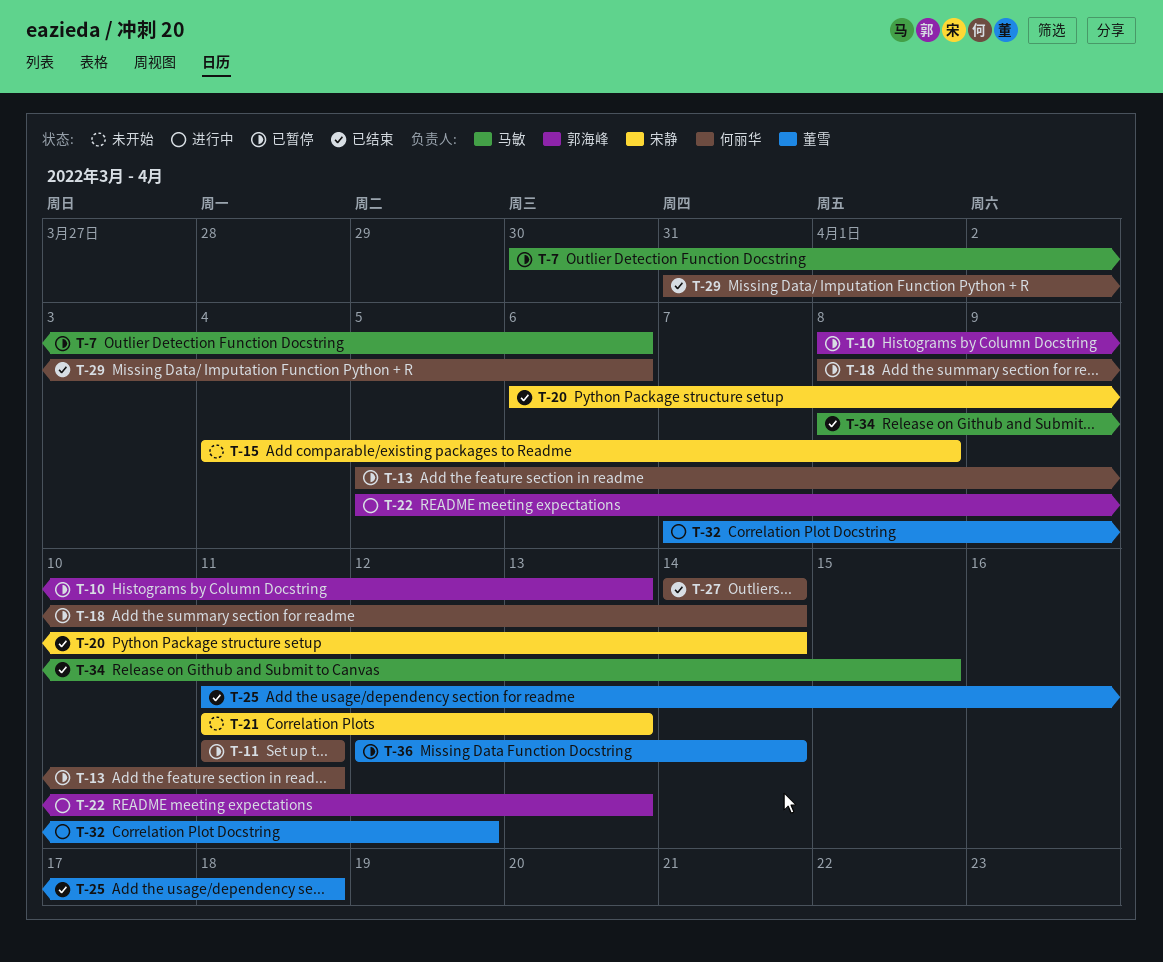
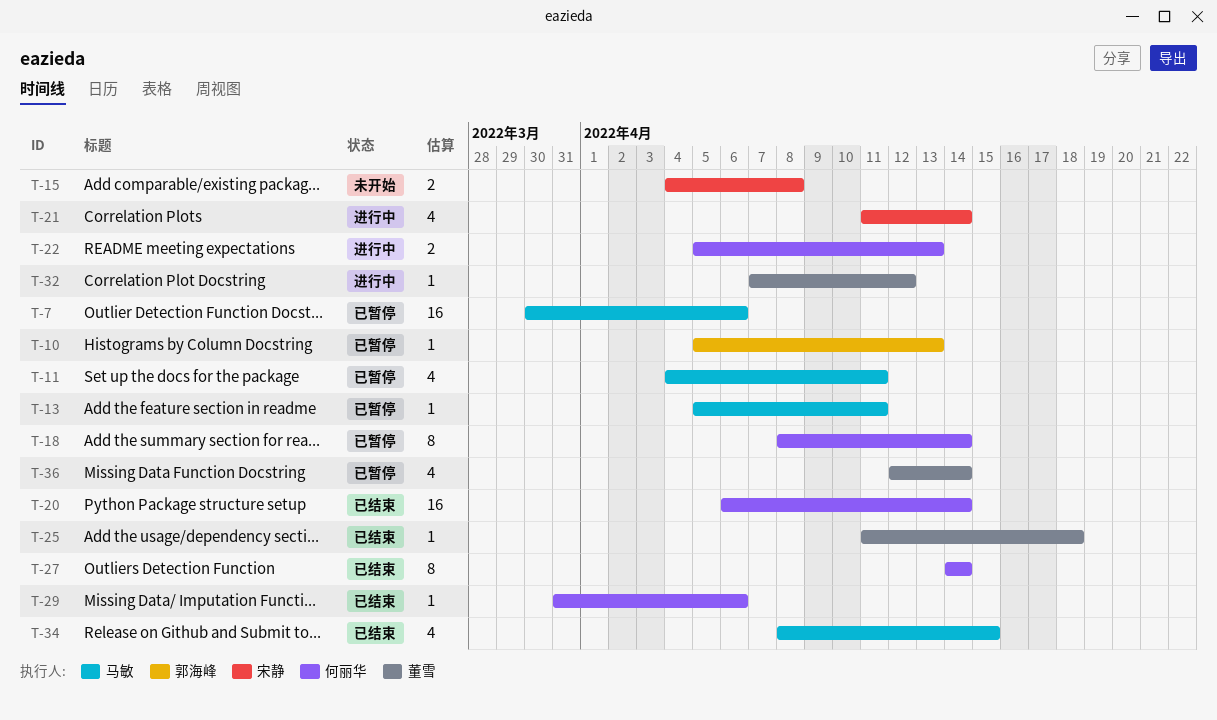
T-10, start: Apr 8 -> Apr 5
T-11, owner: 何丽华 -> 马敏
T-11, start: Apr 11 -> Apr 4
T-13, owner: 何丽华 -> 马敏
T-20, owner: 宋静 -> 何丽华
T-21, status: 未开始 -> 进行中
T-21, due: Apr 13 -> Apr 14
T-22, owner: 郭海峰 -> 何丽华

